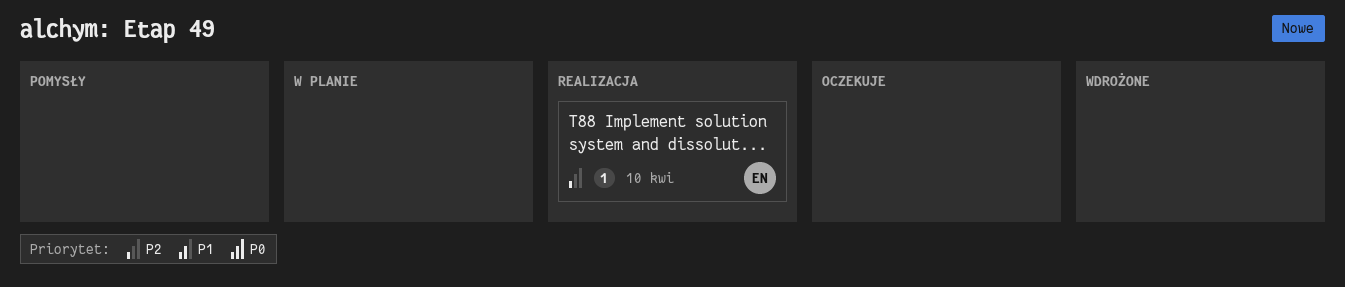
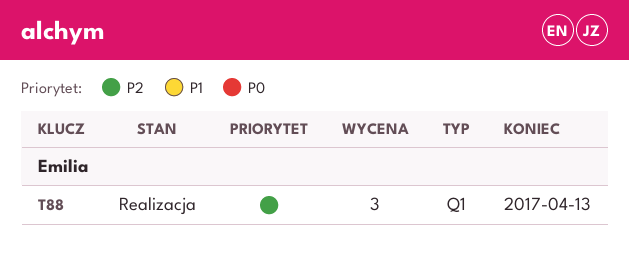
T88, estimate: 1 -> 3
T88, due: Apr 10 -> Apr 13

